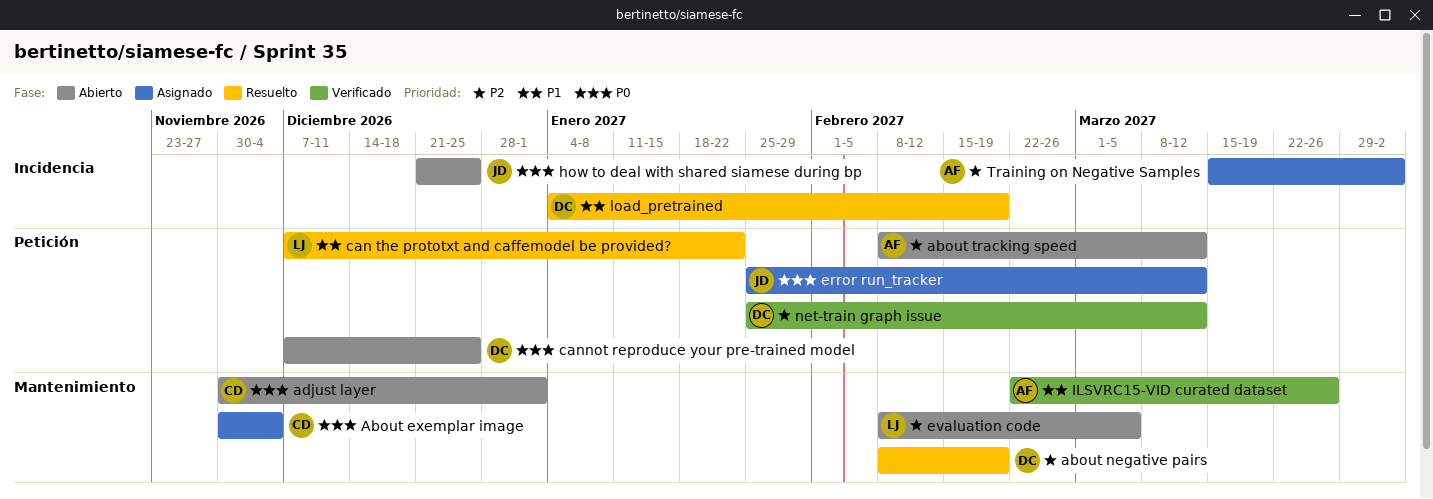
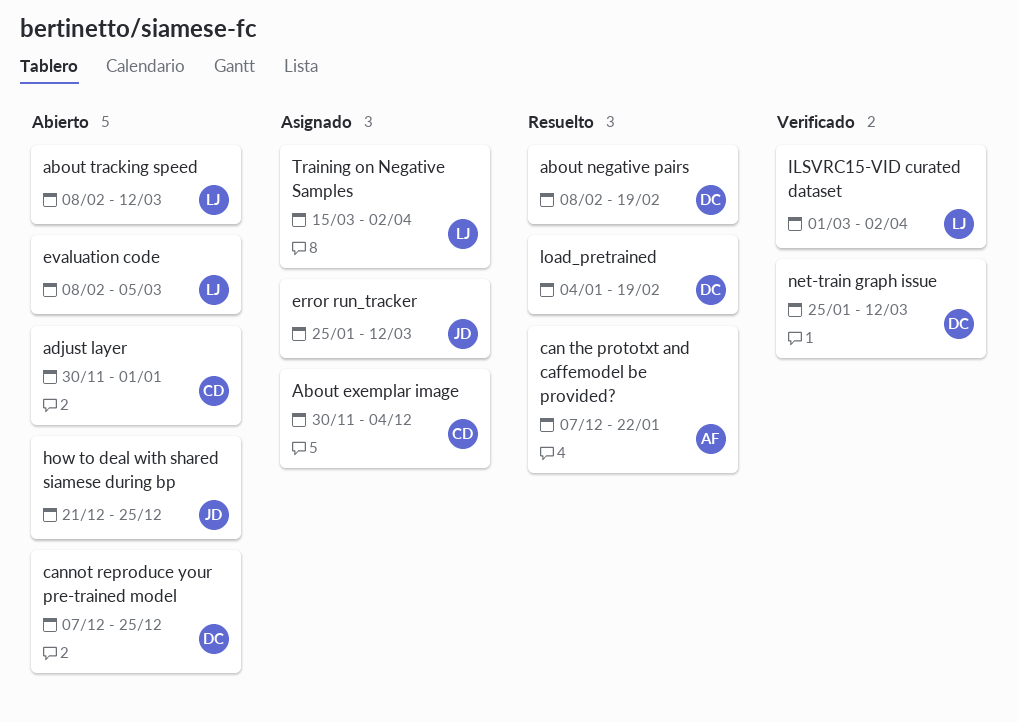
about tracking speed, owner: AF -> LJ
can the prototxt and caffemodel be provided?, owner: LJ -> AF
ILSVRC15-VID curated dataset, owner: AF -> LJ
ILSVRC15-VID curated dataset, start: Feb 22 -> Mar 1
ILSVRC15-VID curated dataset, due: Mar 26 -> Apr 2
Training on Negative Samples, owner: AF -> LJ

